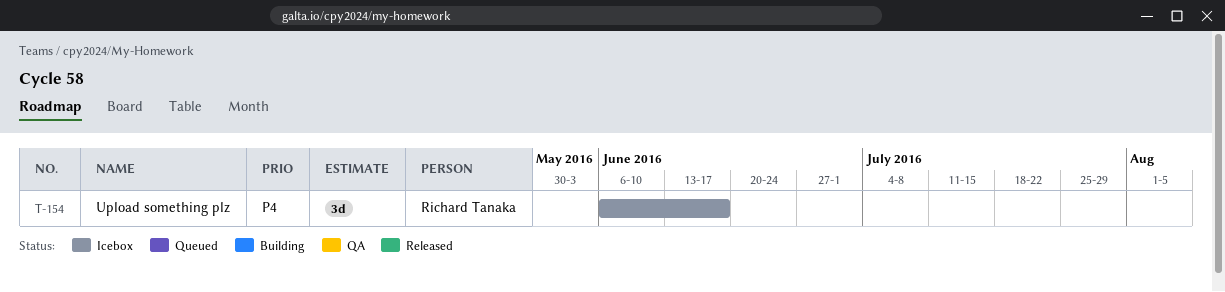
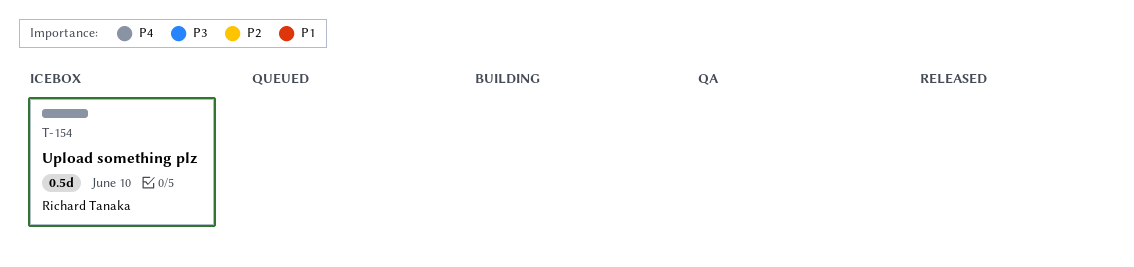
T-154, estimate: 3d -> 0.5d
T-154, due: Jun 17 -> Jun 10

